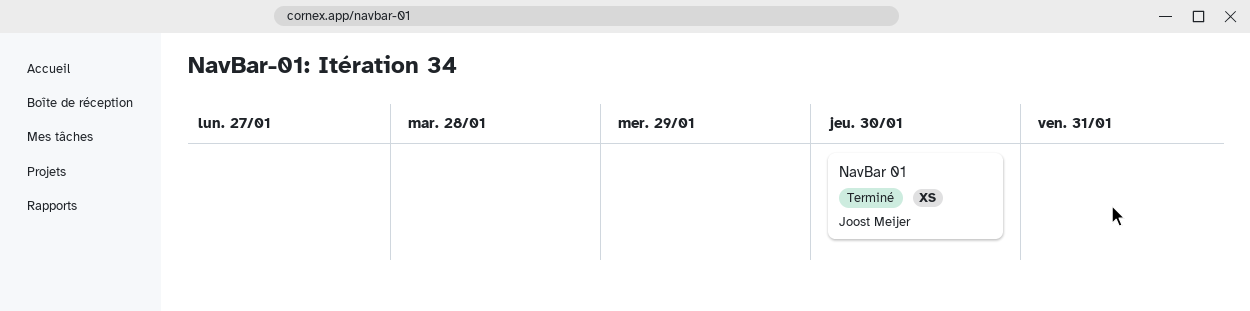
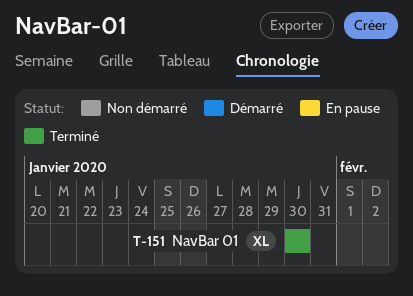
NavBar 01, estimate: XS -> XL

